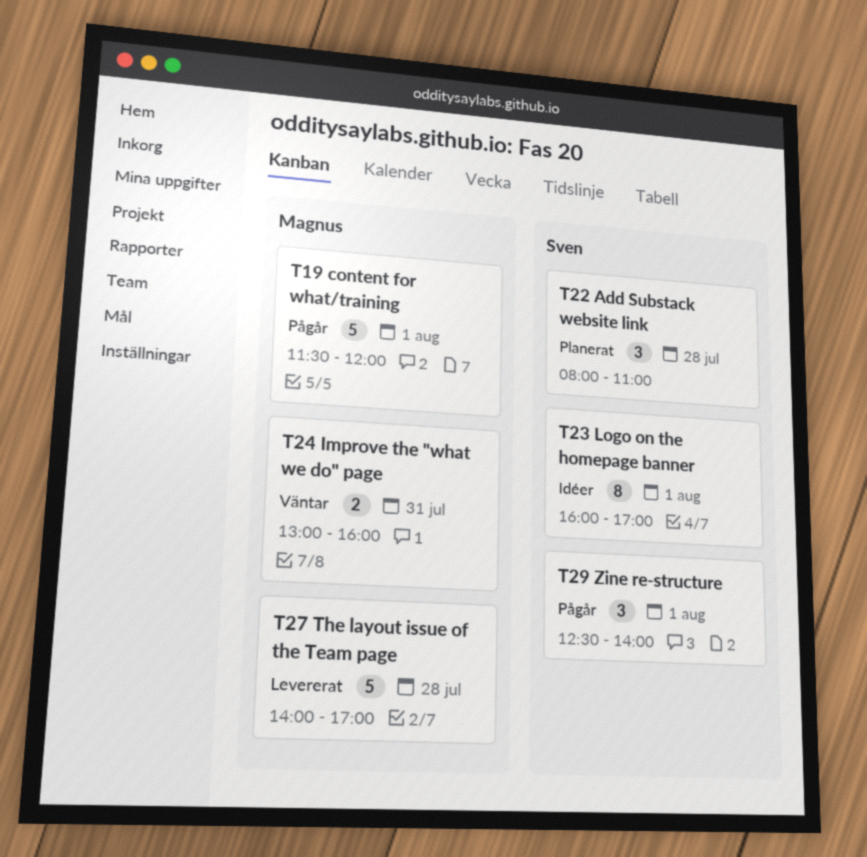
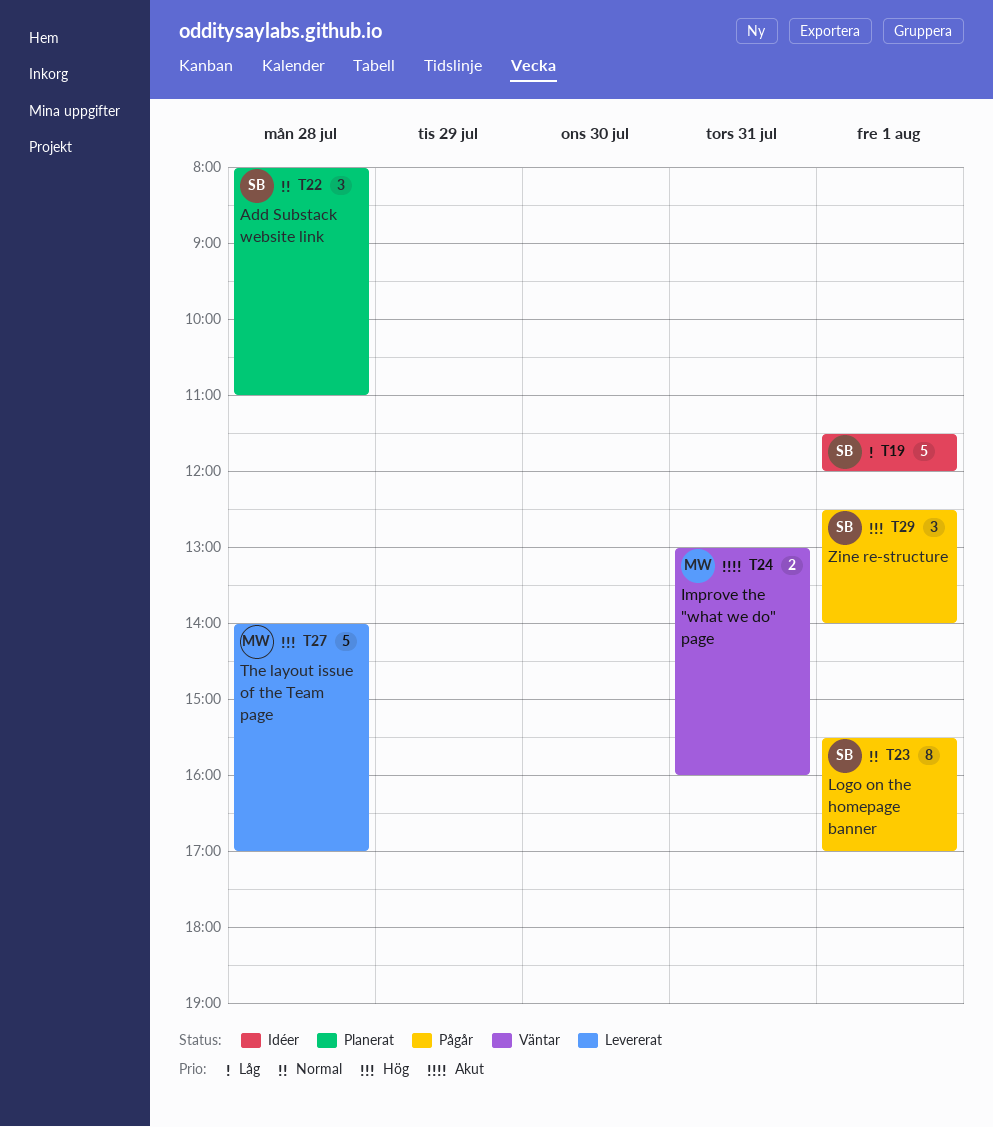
T19, status: Pågår -> Idéer
T19, owner: Magnus -> Sven
T23, status: Idéer -> Pågår
T23, begins: 16:00 -> 15:30

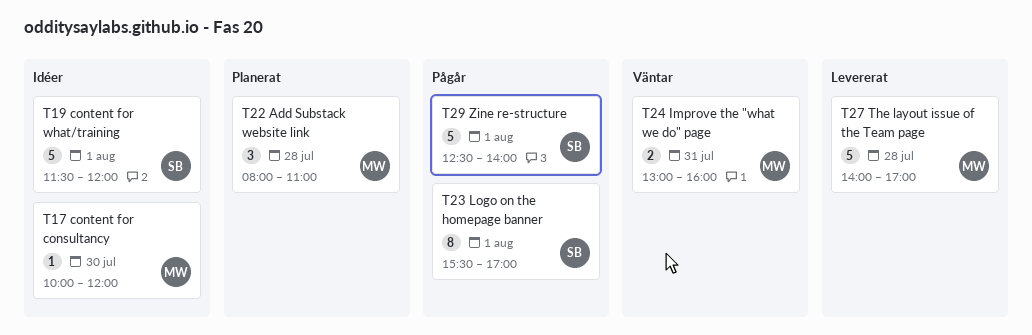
T17: none -> present
T22, owner: SB -> MW
T29, estimate: 3 -> 5

